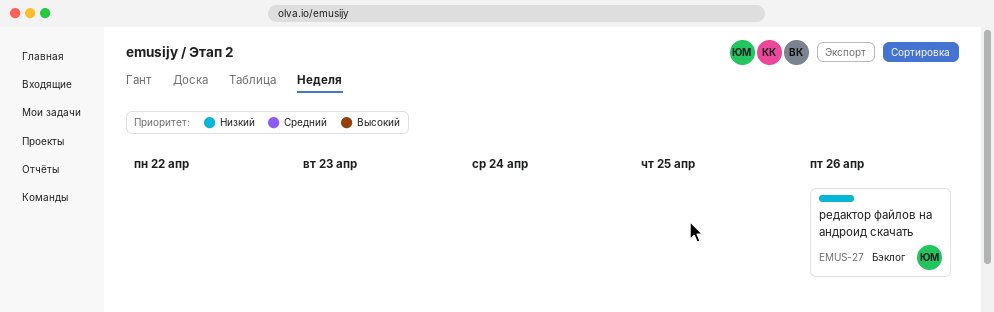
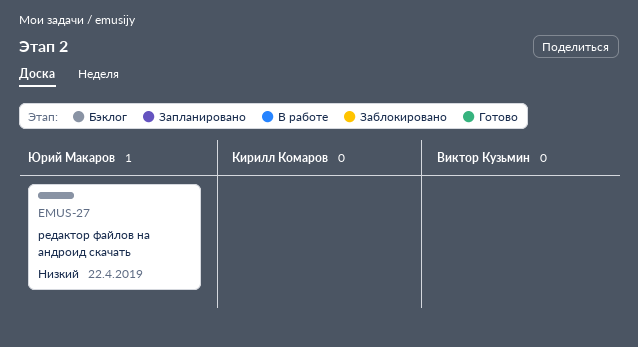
EMUS-27, due: Apr 26 -> Apr 22

